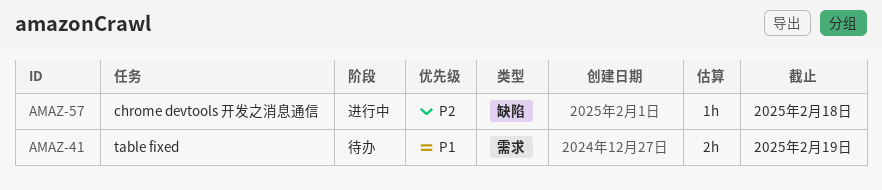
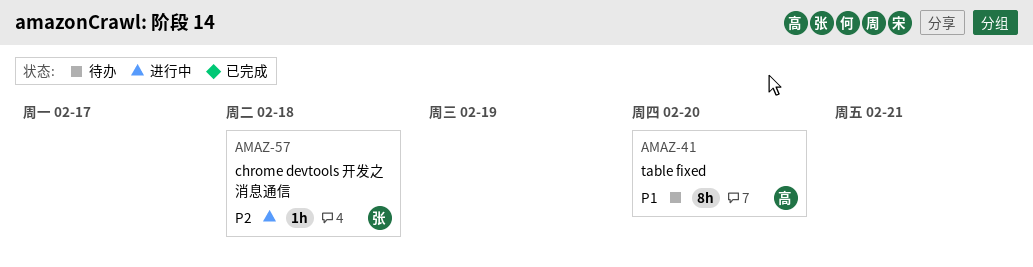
AMAZ-41, estimate: 2h -> 8h
AMAZ-41, due: Feb 19 -> Feb 20

